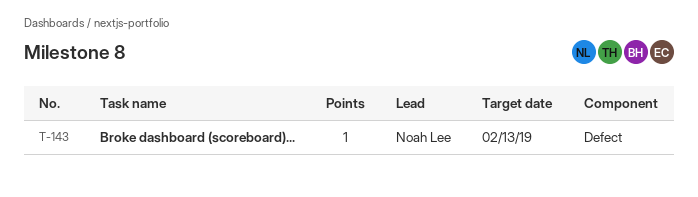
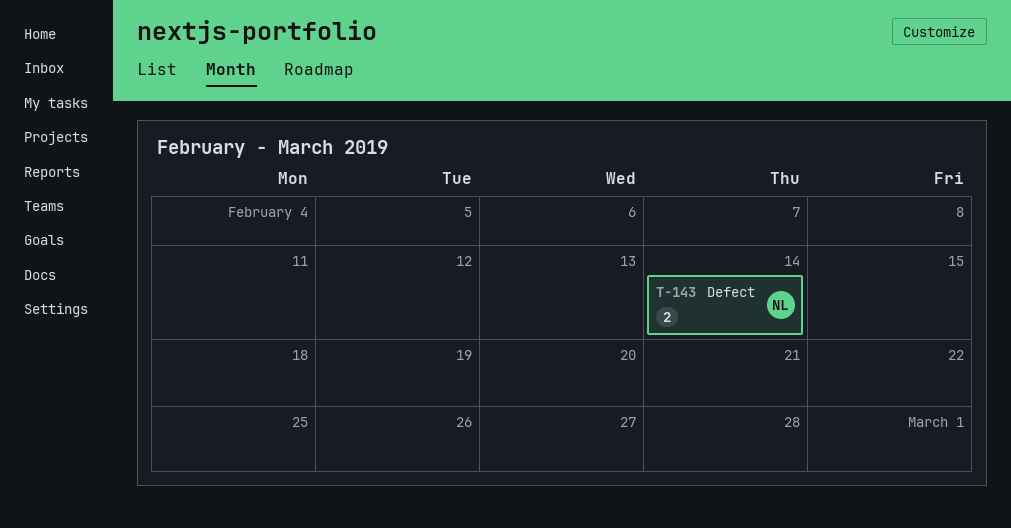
T-143, estimate: 1 -> 2
T-143, due: Feb 13 -> Feb 14

